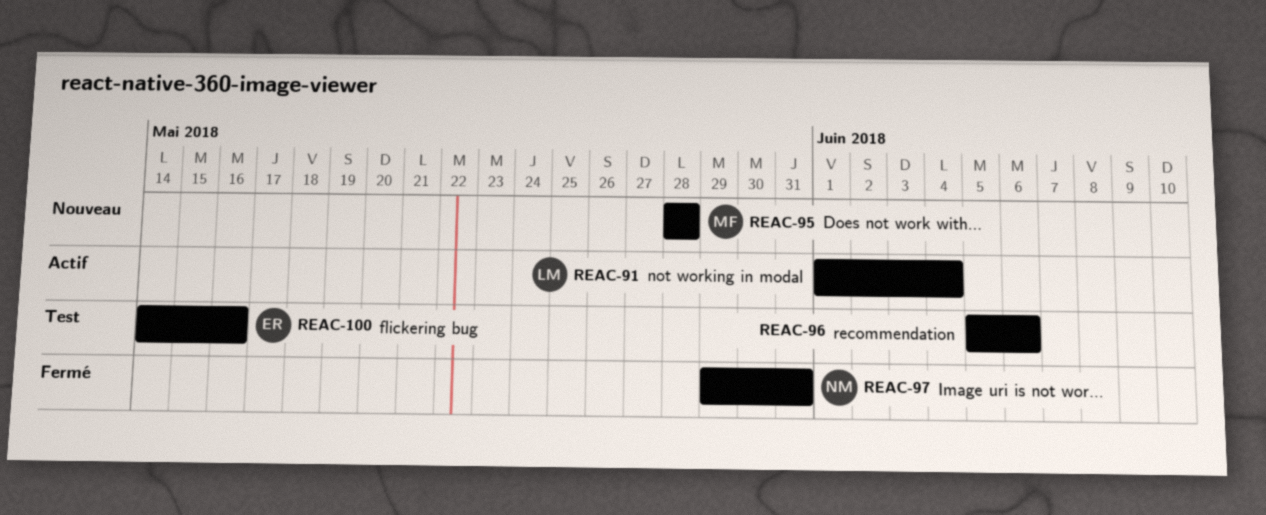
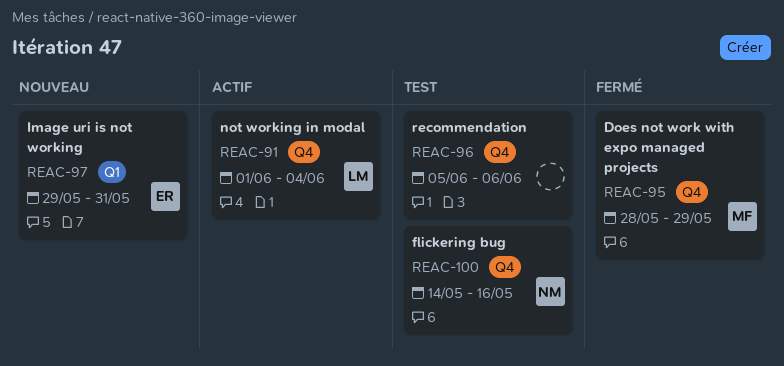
REAC-95, status: Nouveau -> Fermé
REAC-95, due: May 28 -> May 29
REAC-97, status: Fermé -> Nouveau
REAC-97, owner: NM -> ER
REAC-100, owner: ER -> NM

